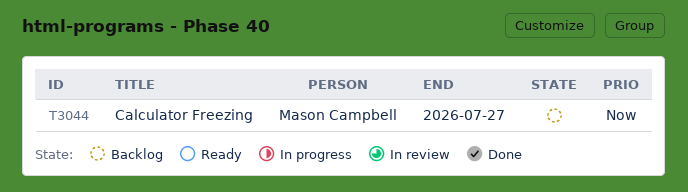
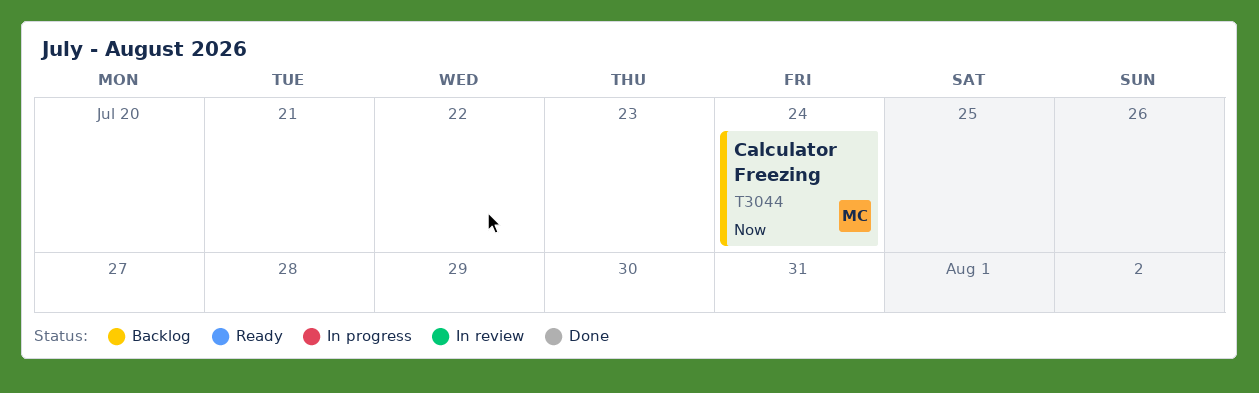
T3044, due: Jul 27 -> Jul 24

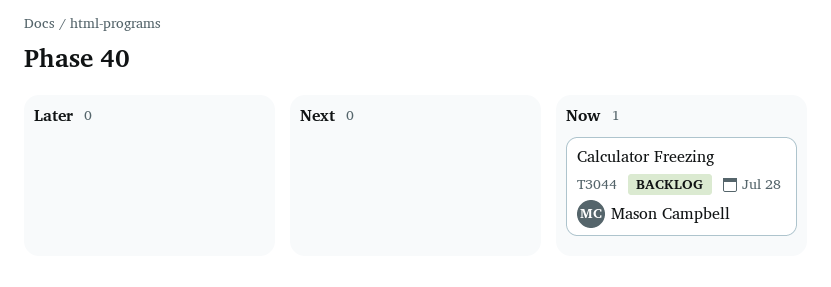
T3044, due: Jul 24 -> Jul 28

